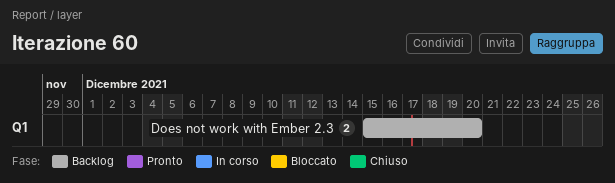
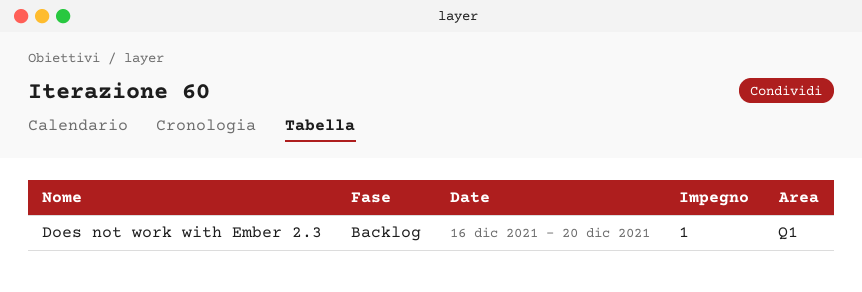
Does not work with Ember 2.3, estimate: 2 -> 1
Does not work with Ember 2.3, start: Dec 15 -> Dec 16

